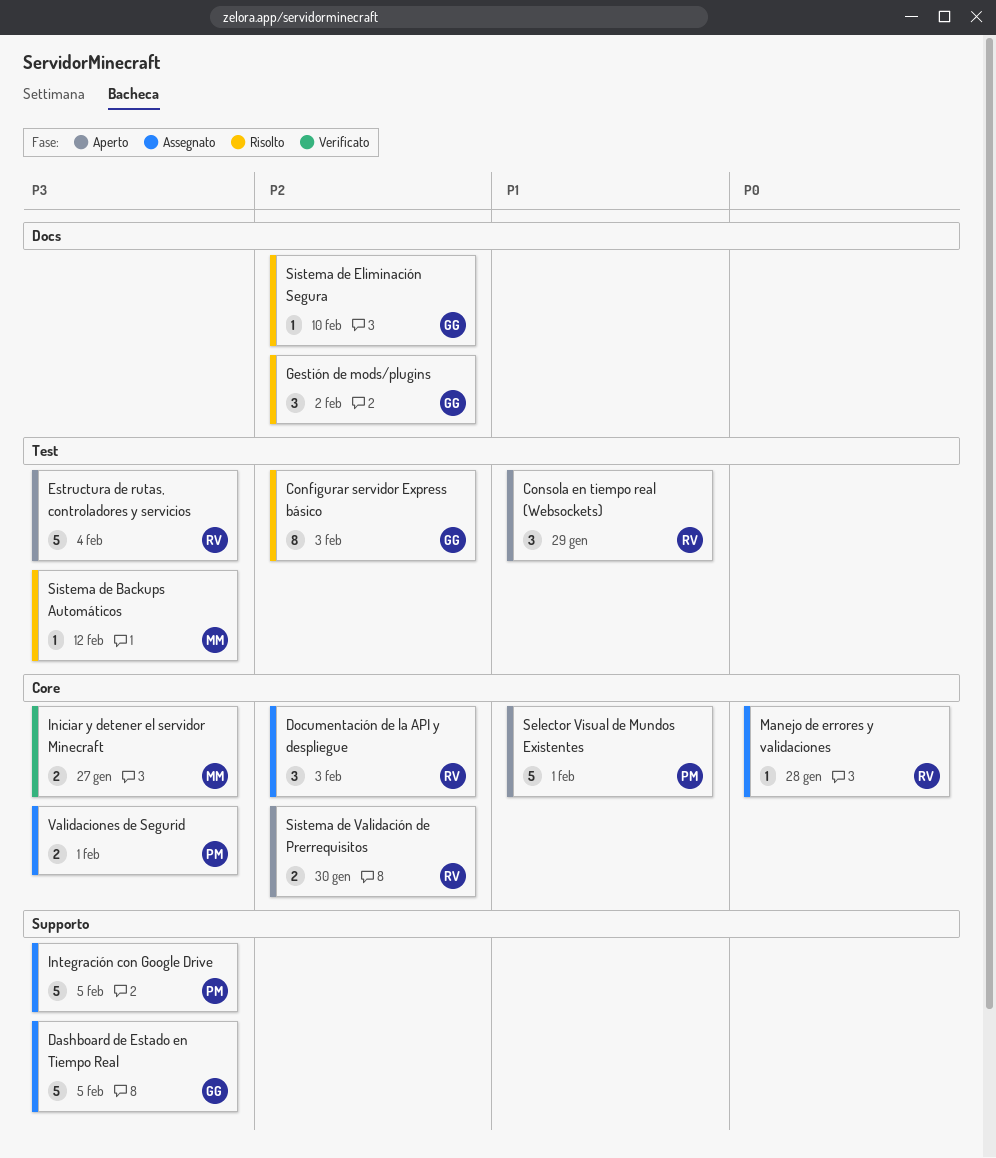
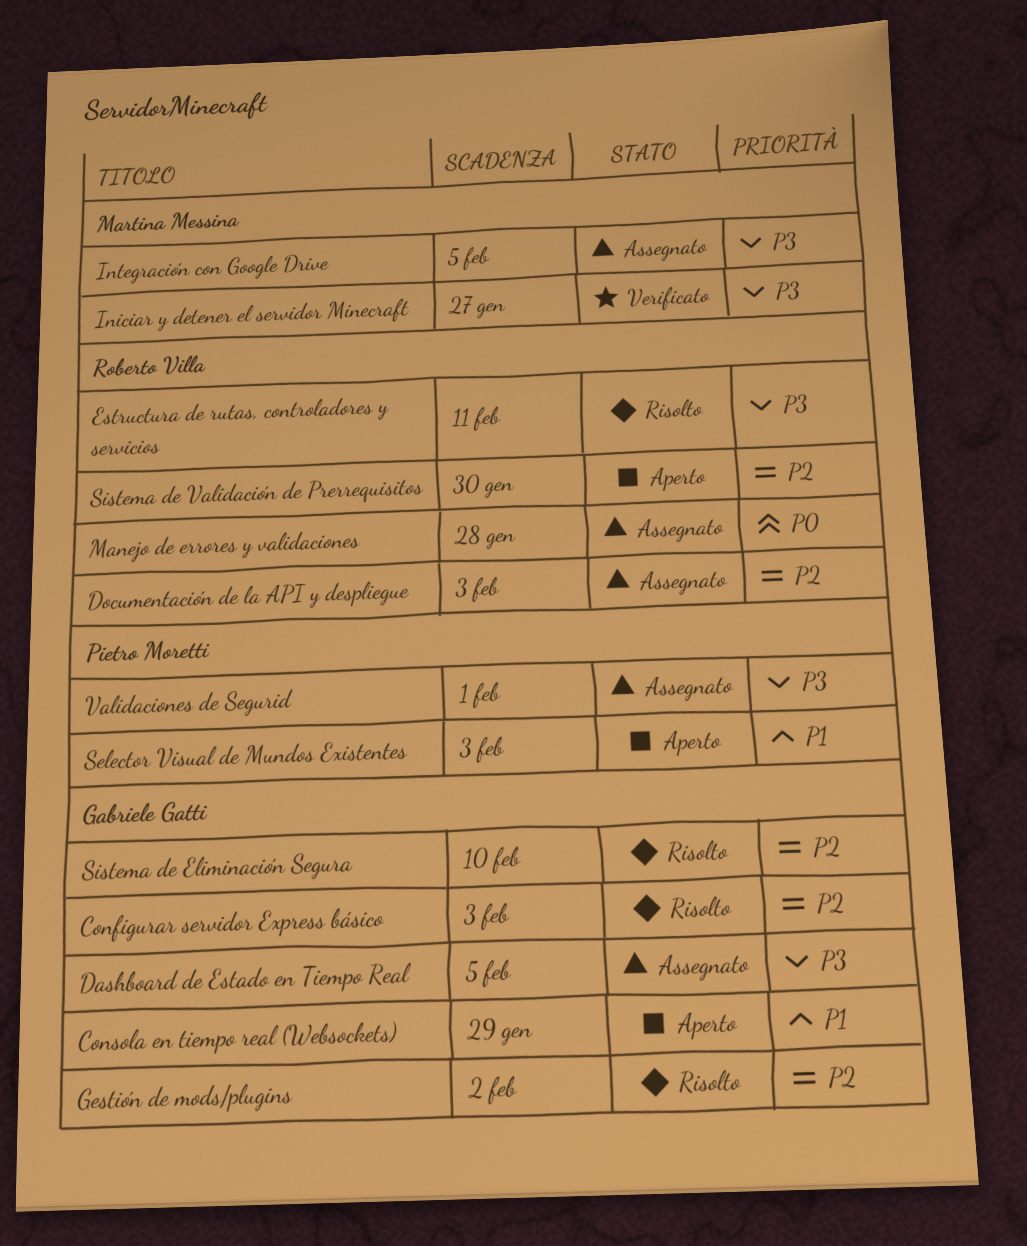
Consola en tiempo real (Websockets), owner: Roberto Villa -> Gabriele Gatti
Estructura de rutas, controladores y servicios, status: Aperto -> Risolto
Estructura de rutas, controladores y servicios, due: Feb 4 -> Feb 11
Integración con Google Drive, owner: Pietro Moretti -> Martina Messina
Selector Visual de Mundos Existentes, due: Feb 1 -> Feb 3
Sistema de Backups Automáticos: present -> none

